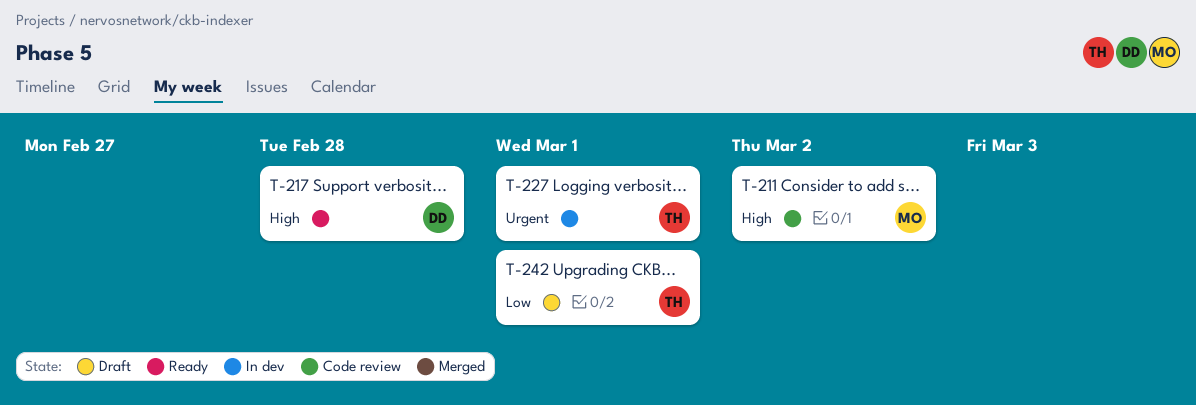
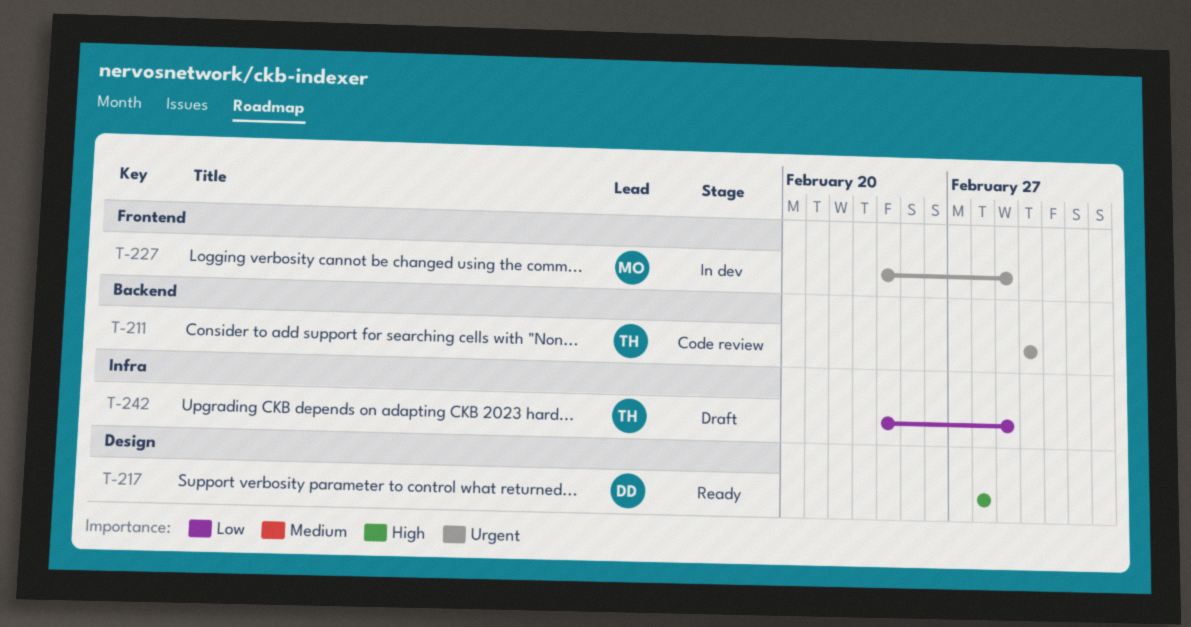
T-211, owner: MO -> TH
T-211, priority: High -> Urgent
T-227, owner: TH -> MO

